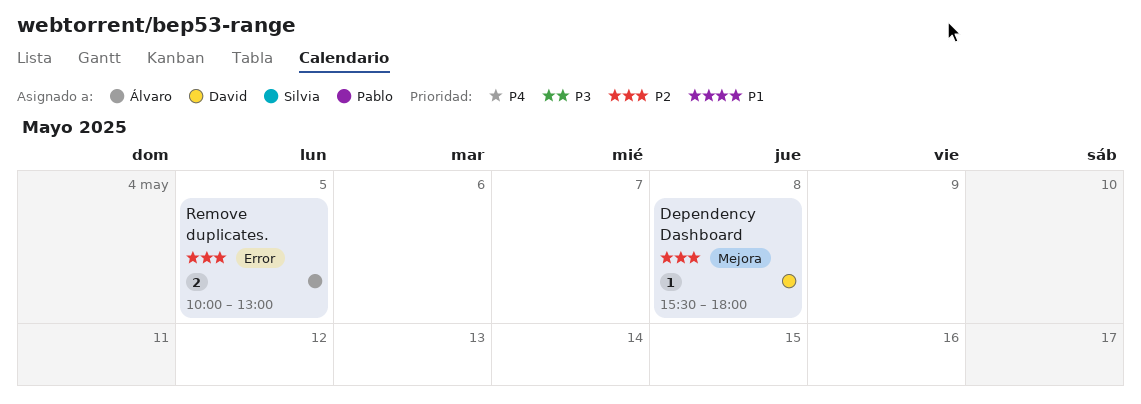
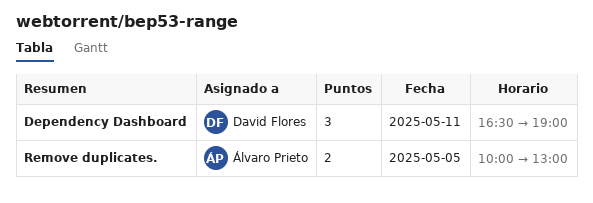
Dependency Dashboard, estimate: 1 -> 3
Dependency Dashboard, day: May 8 -> May 11
Dependency Dashboard, begins: 15:30 -> 16:30
Dependency Dashboard, ends: 18:00 -> 19:00

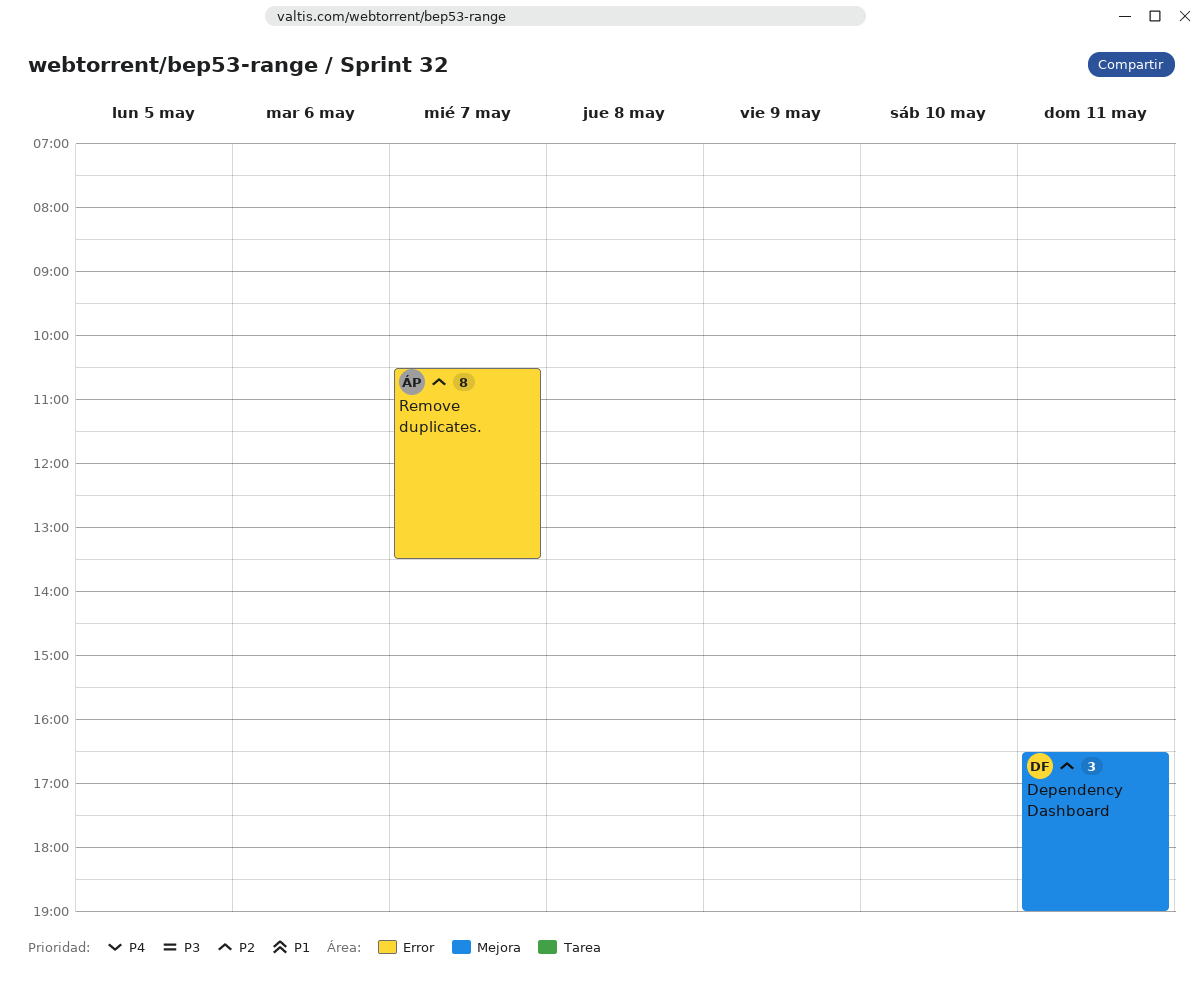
Remove duplicates., estimate: 2 -> 8
Remove duplicates., day: May 5 -> May 7
Remove duplicates., begins: 10:00 -> 10:30
Remove duplicates., ends: 13:00 -> 13:30

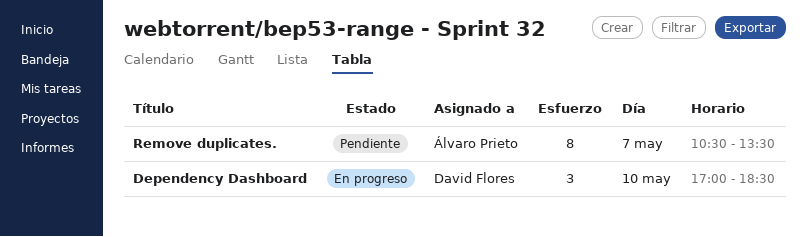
Dependency Dashboard, day: May 11 -> May 10
Dependency Dashboard, begins: 16:30 -> 17:00
Dependency Dashboard, ends: 19:00 -> 18:30

